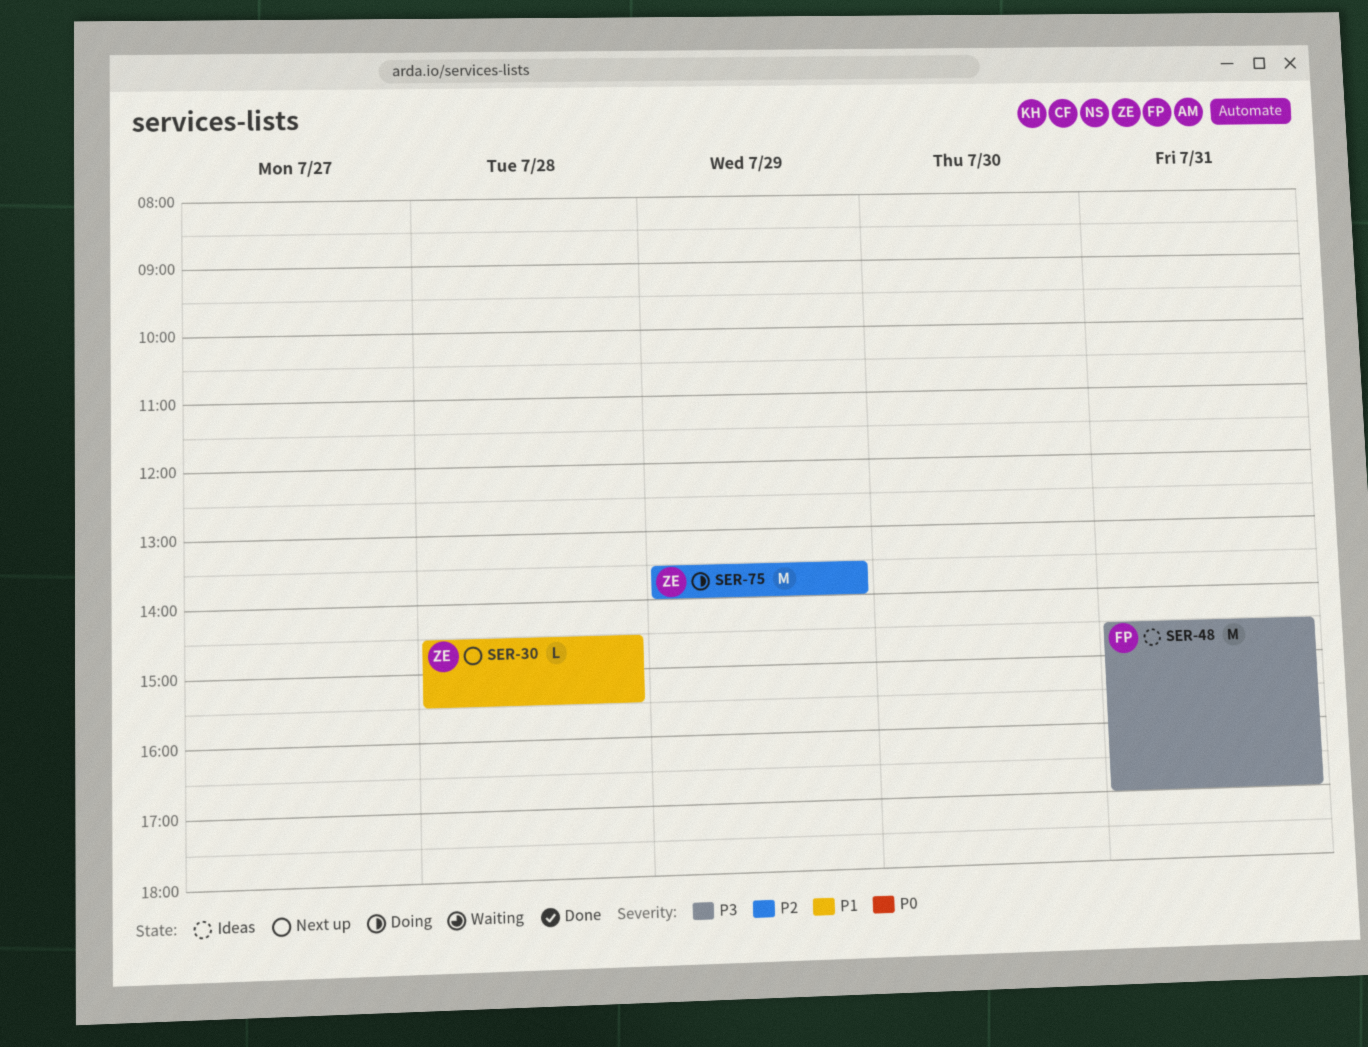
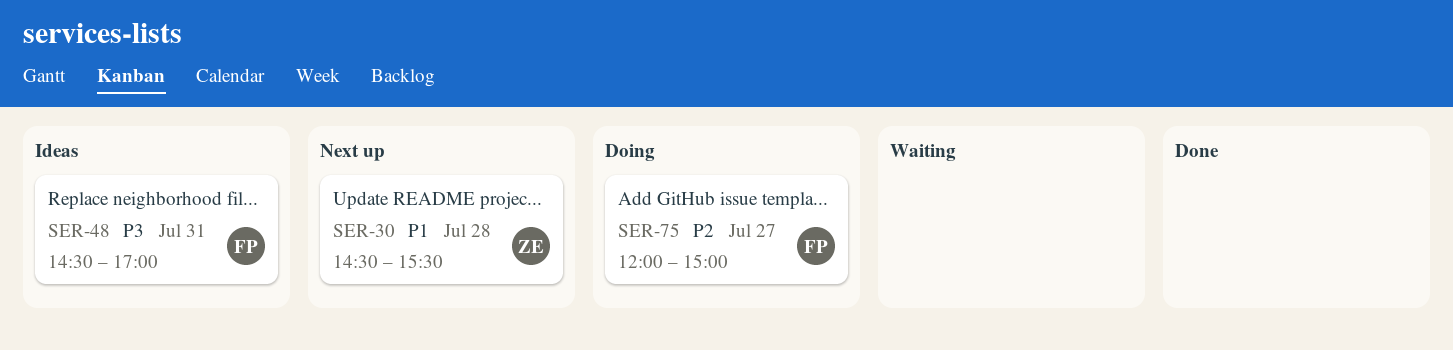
SER-75, owner: ZE -> FP
SER-75, day: Jul 29 -> Jul 27
SER-75, begins: 13:30 -> 12:00
SER-75, ends: 14:00 -> 15:00

